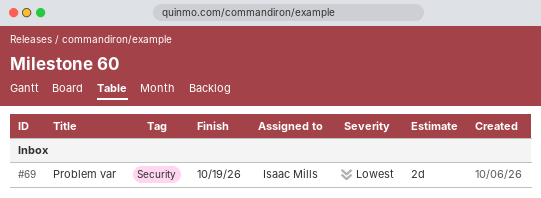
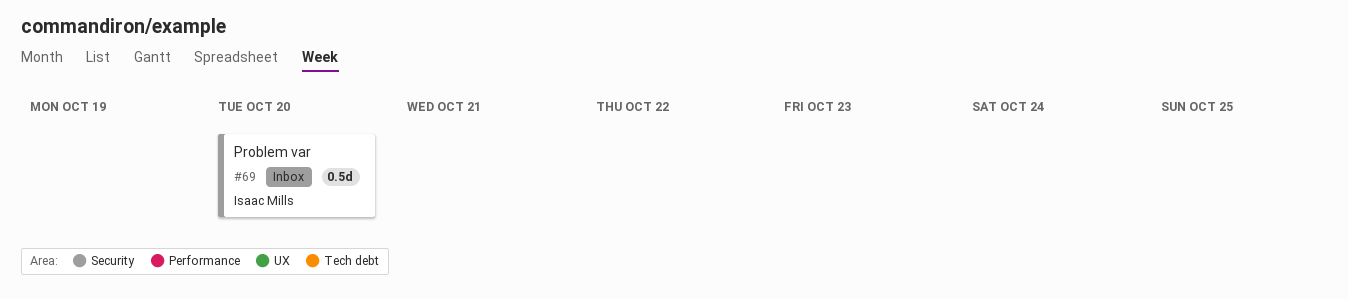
#69, estimate: 2d -> 0.5d
#69, due: Oct 19 -> Oct 20

